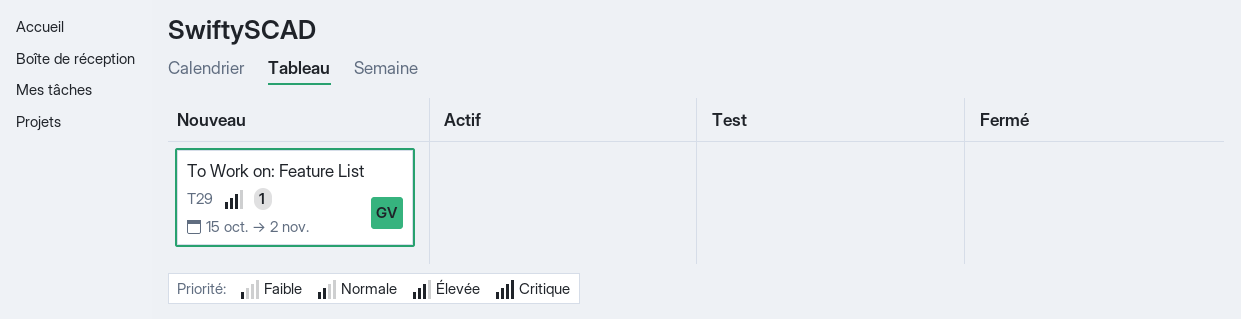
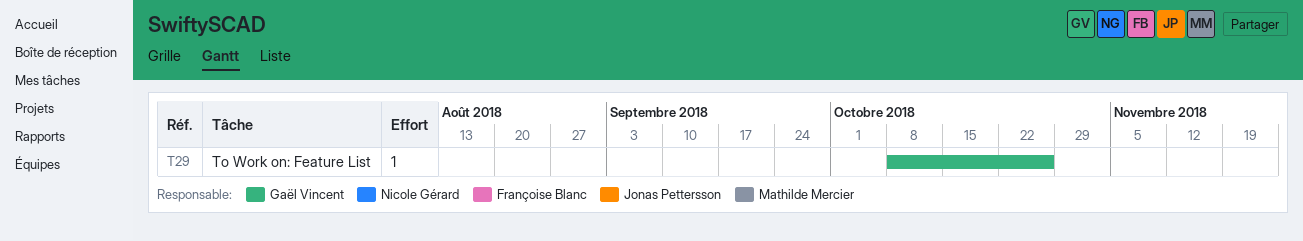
T29, start: Oct 15 -> Oct 8
T29, due: Nov 2 -> Oct 26

